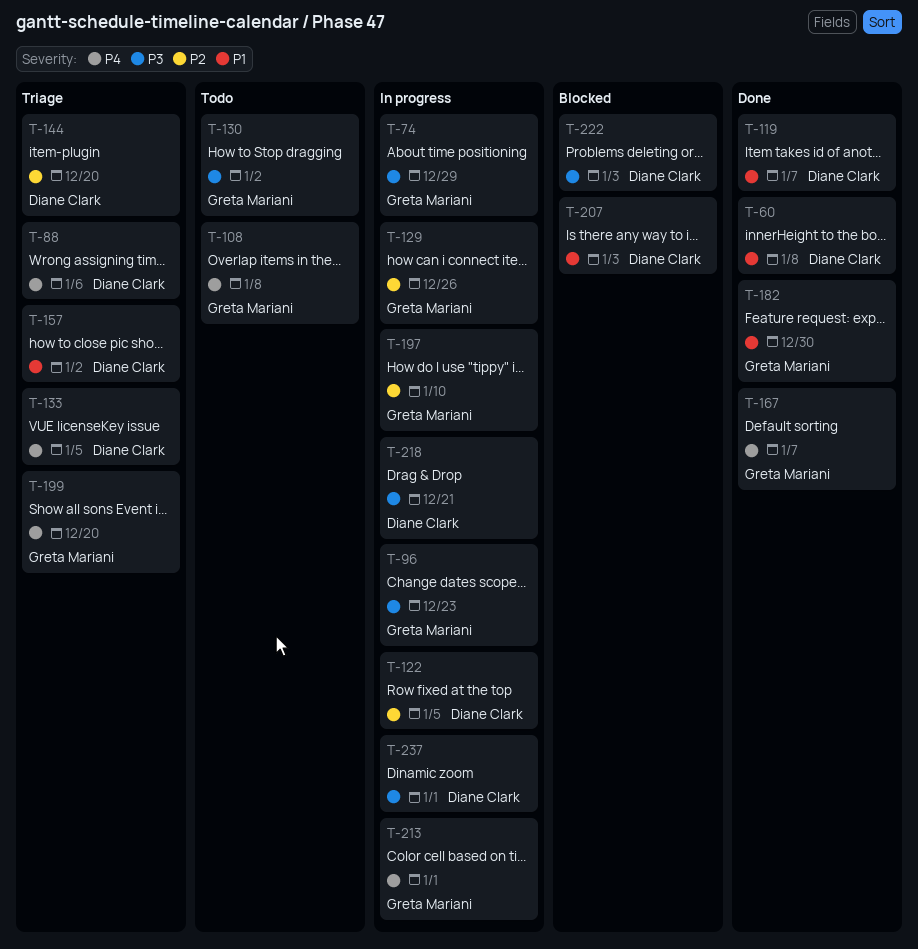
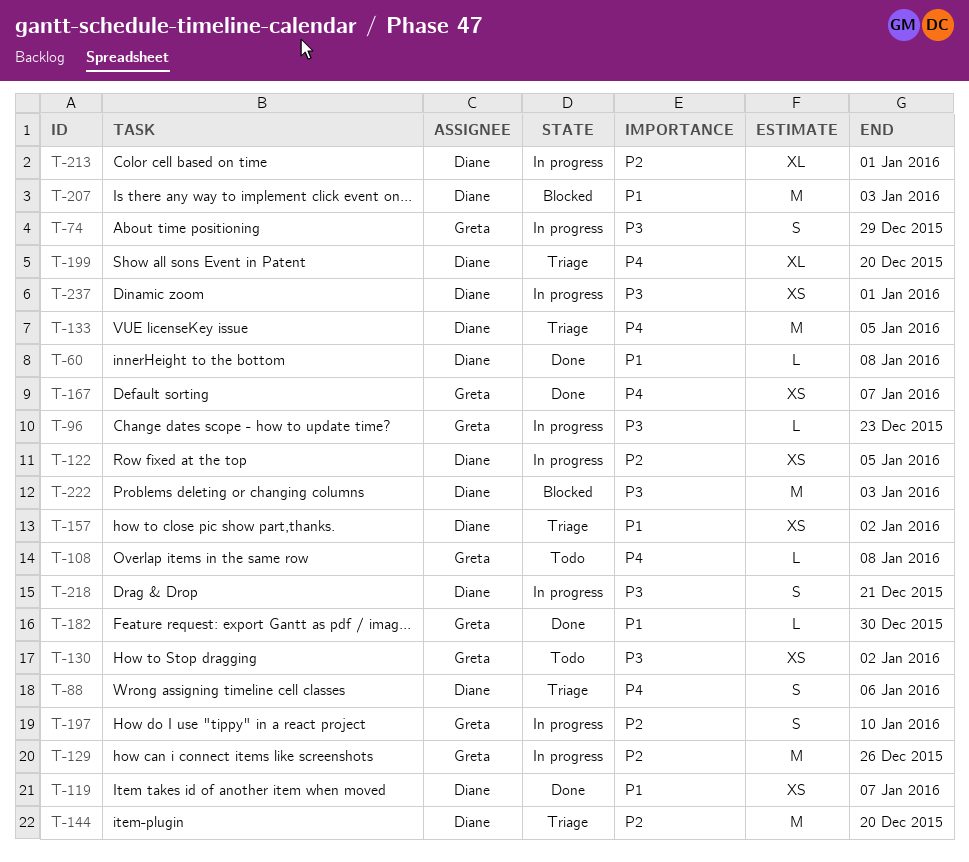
T-199, owner: Greta Mariani -> Diane Clark
T-213, owner: Greta Mariani -> Diane Clark
T-213, priority: P4 -> P2

